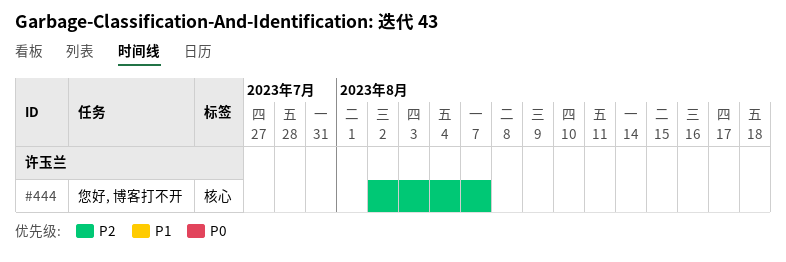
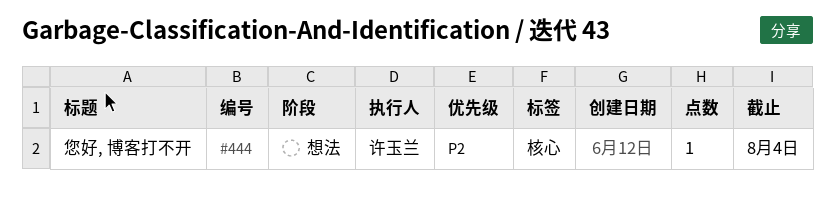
#444, due: Aug 7 -> Aug 4

